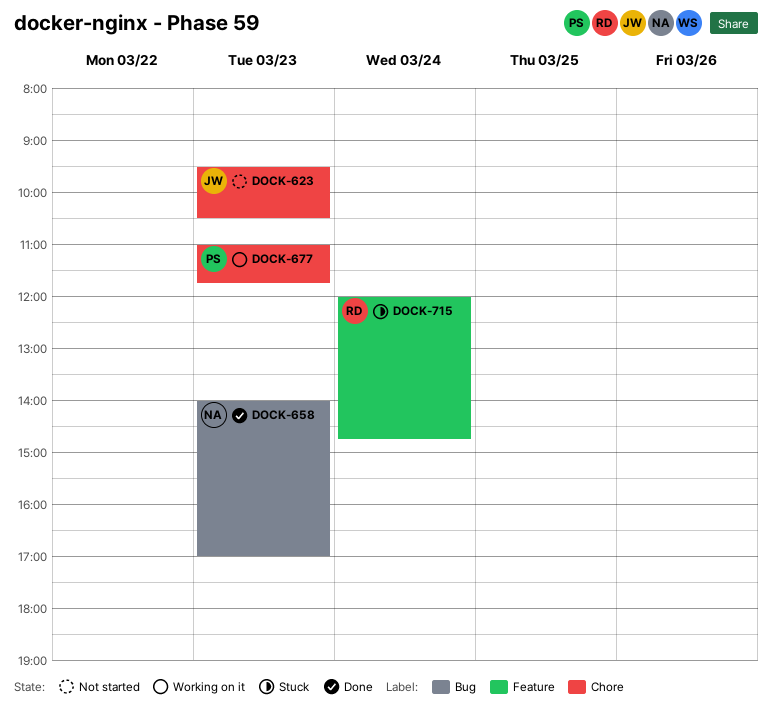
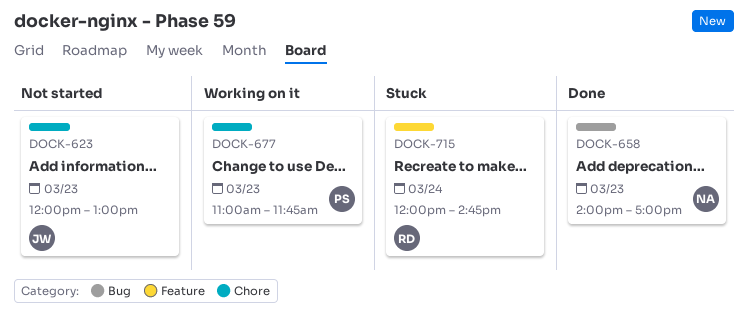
DOCK-623, begins: 09:30 -> 12:00
DOCK-623, ends: 10:30 -> 13:00

